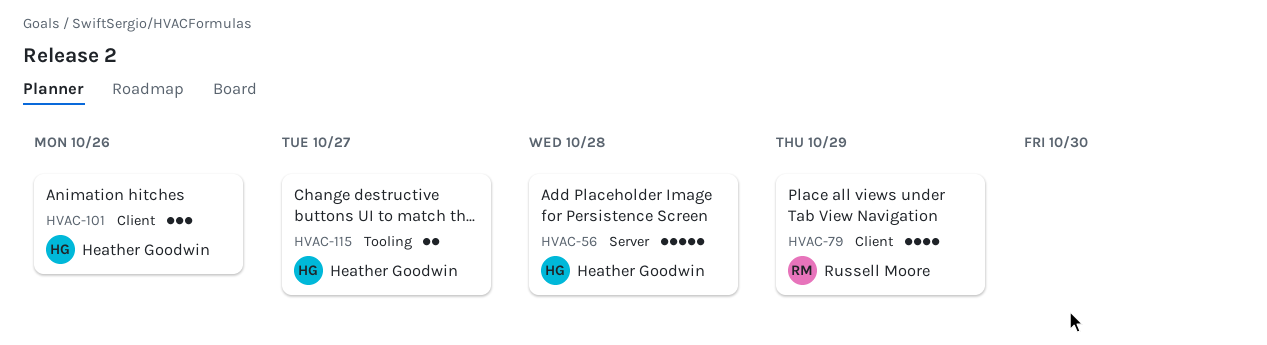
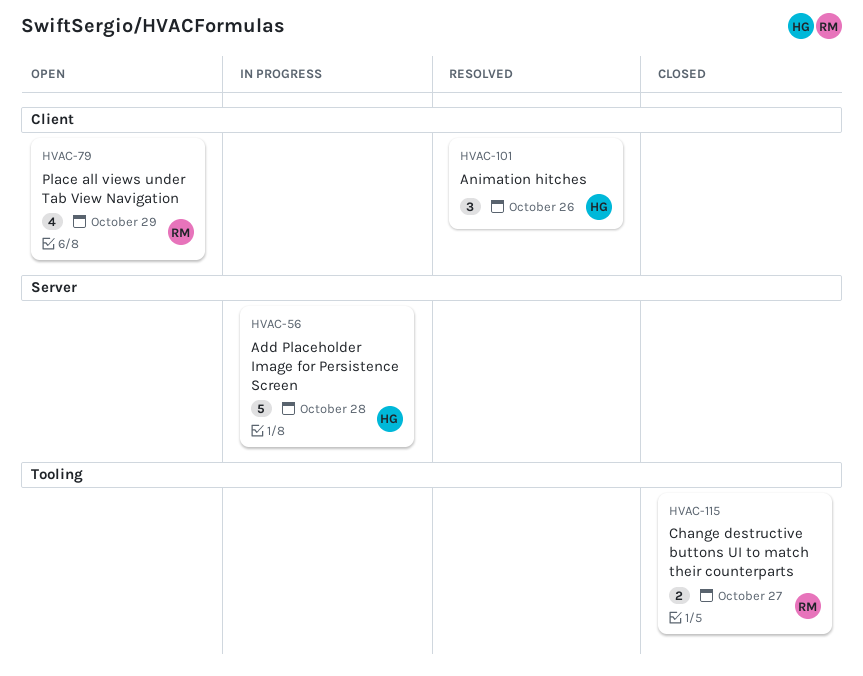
HVAC-115, owner: Heather Goodwin -> Russell Moore

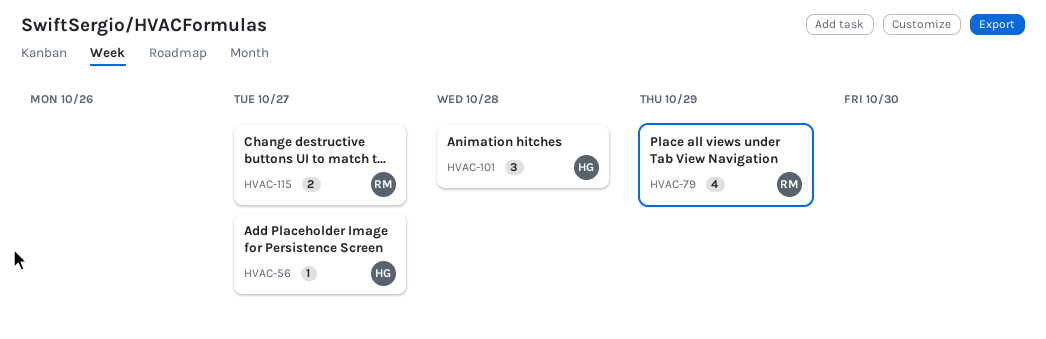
HVAC-56, estimate: 5 -> 1
HVAC-56, due: Oct 28 -> Oct 27
HVAC-101, due: Oct 26 -> Oct 28

